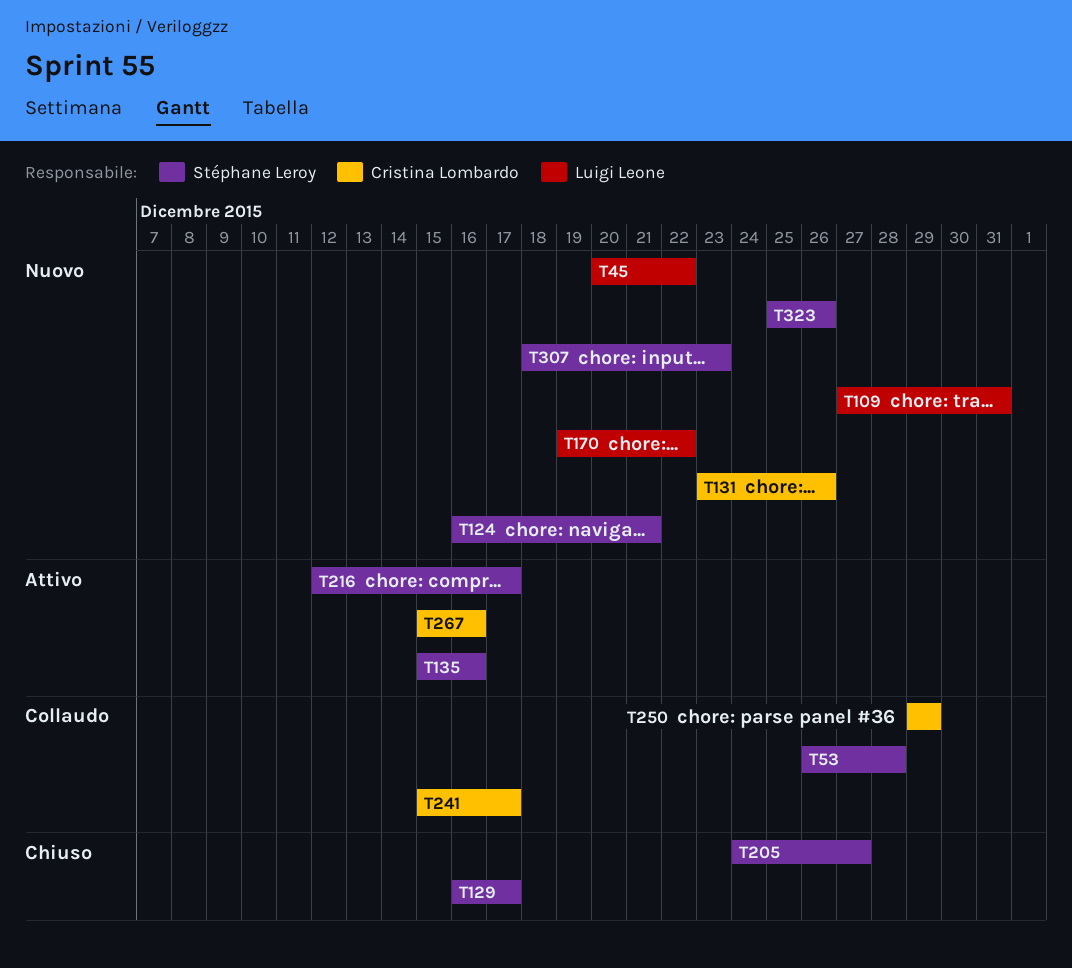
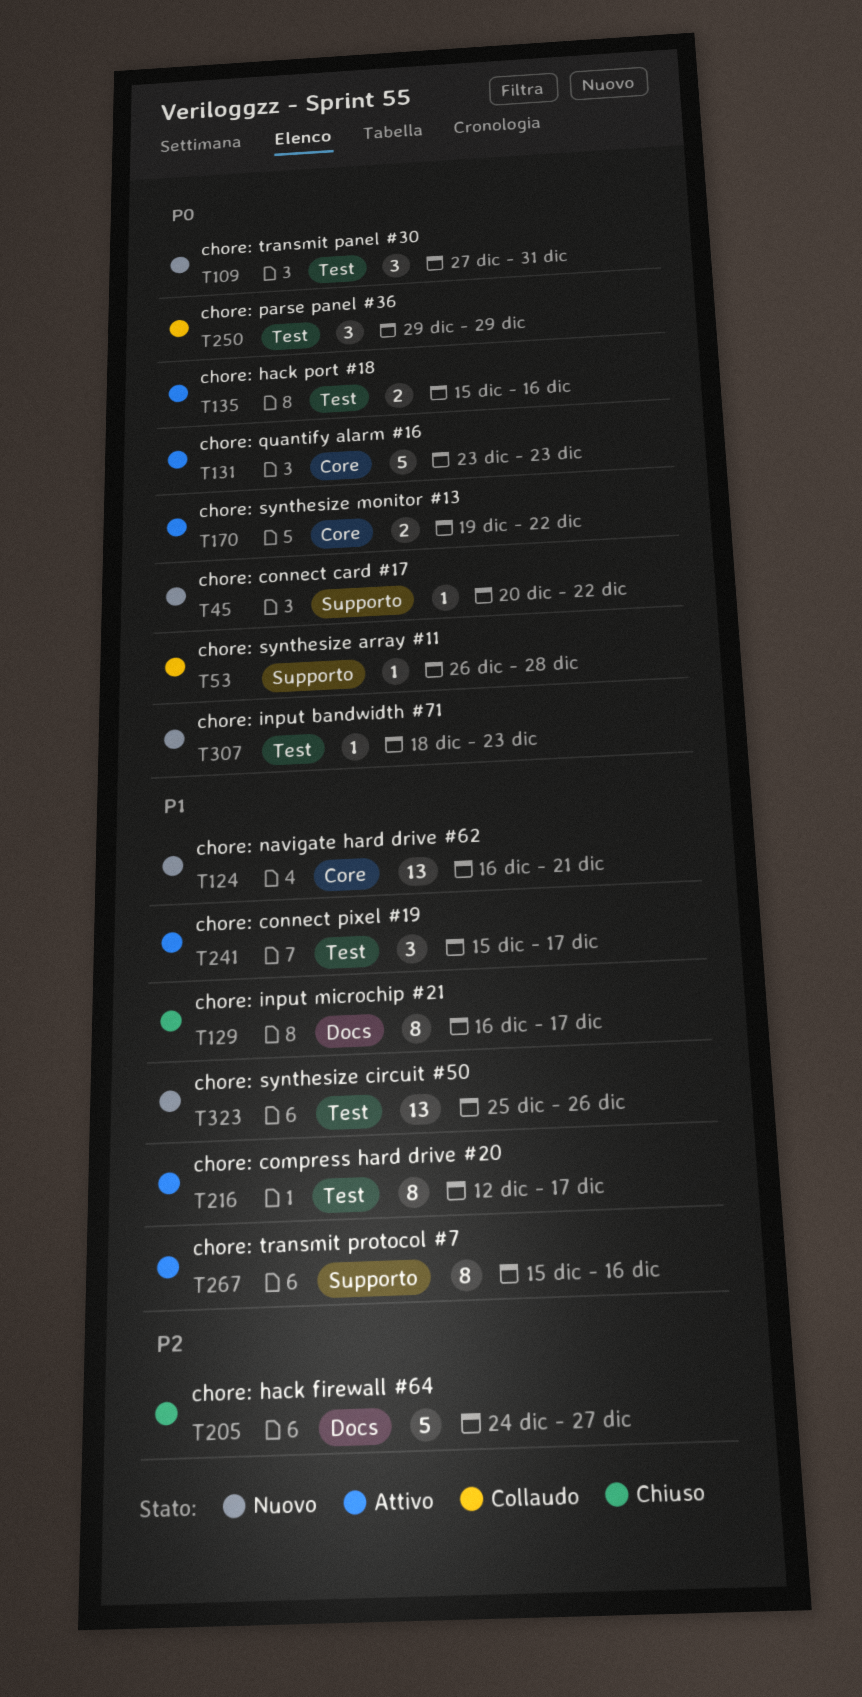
T131, status: Nuovo -> Attivo
T131, due: Dec 26 -> Dec 23
T170, status: Nuovo -> Attivo
T241, status: Collaudo -> Attivo

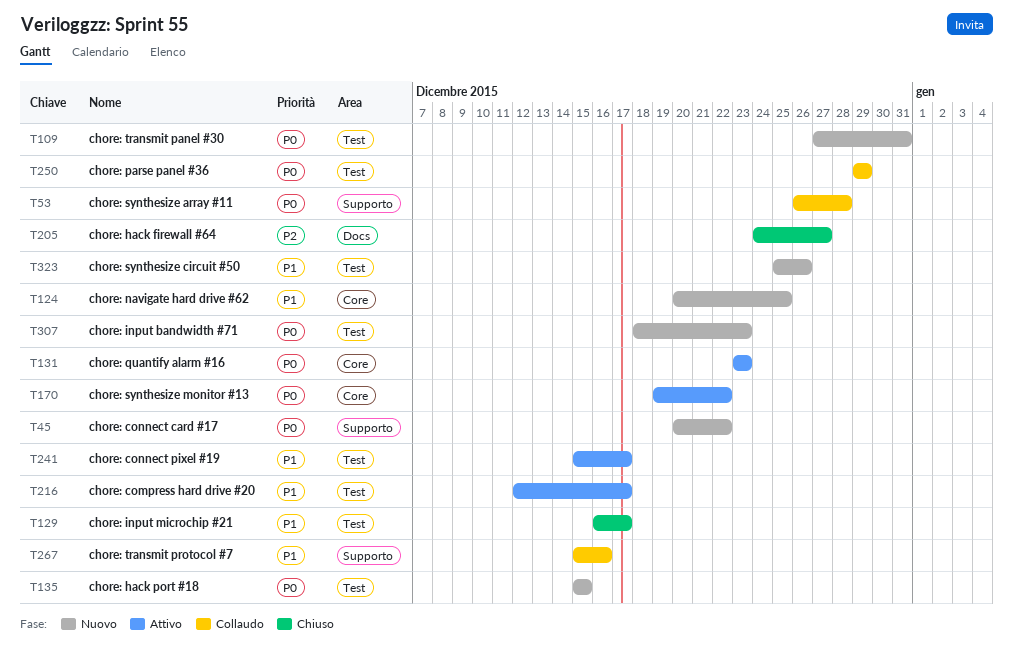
T124, start: Dec 16 -> Dec 20
T124, due: Dec 21 -> Dec 25
T129, label: Docs -> Test
T135, status: Attivo -> Nuovo
T135, due: Dec 16 -> Dec 15
T267, status: Attivo -> Collaudo

